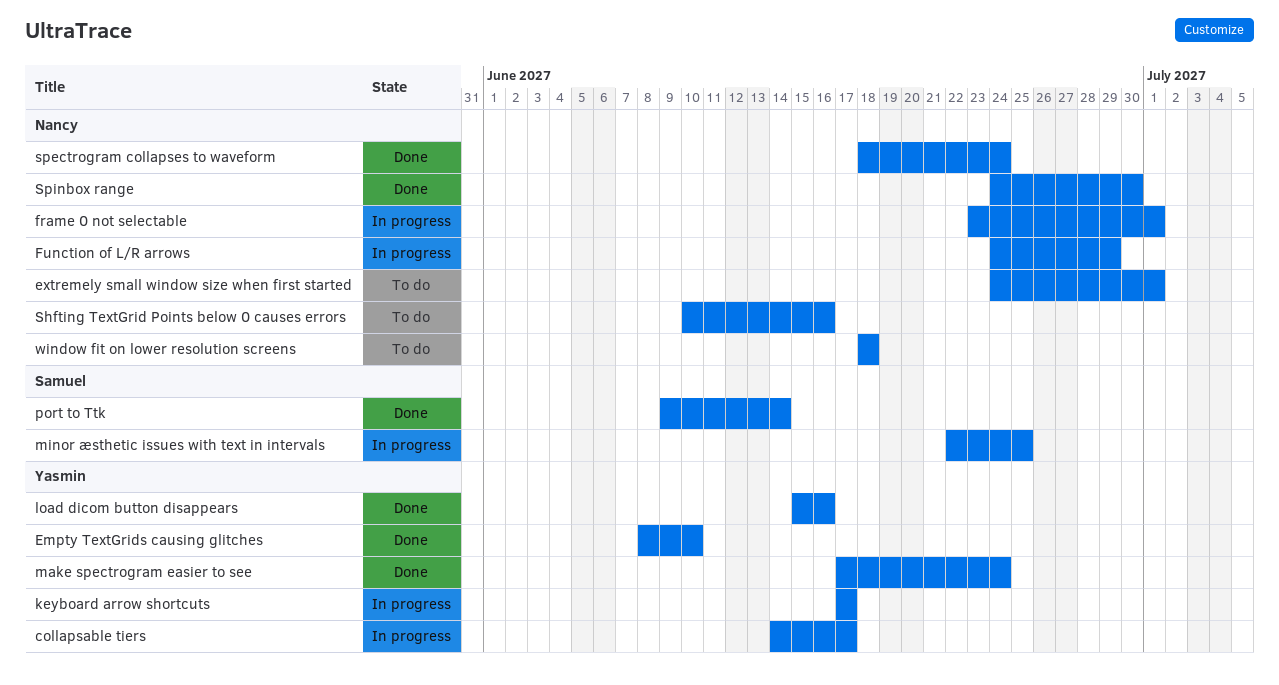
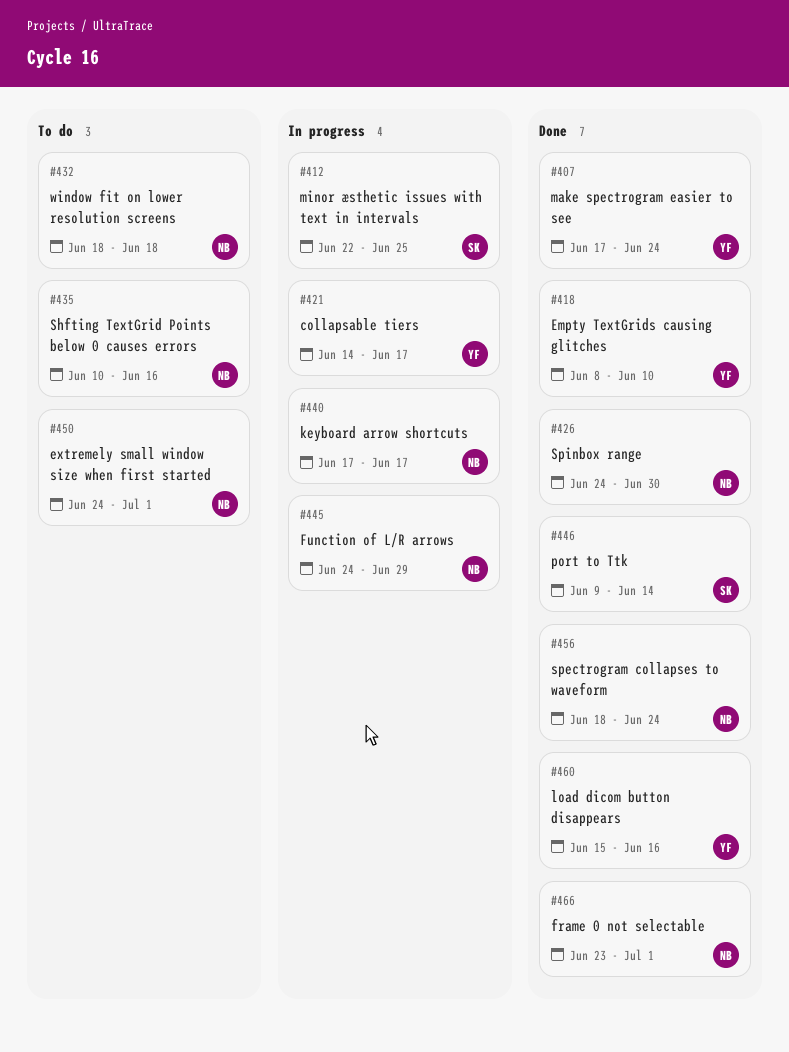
frame 0 not selectable, status: In progress -> Done
keyboard arrow shortcuts, owner: Yasmin -> Nancy

